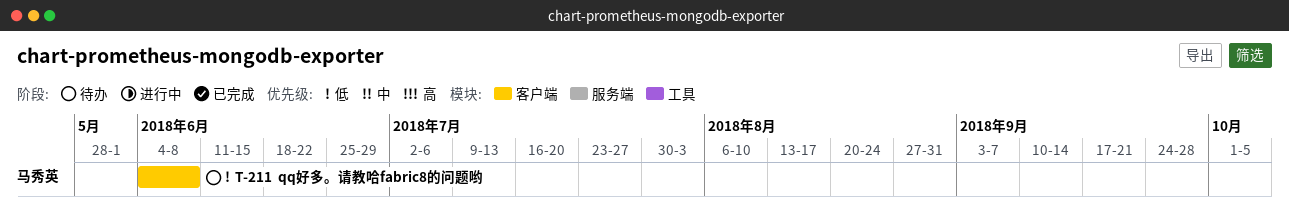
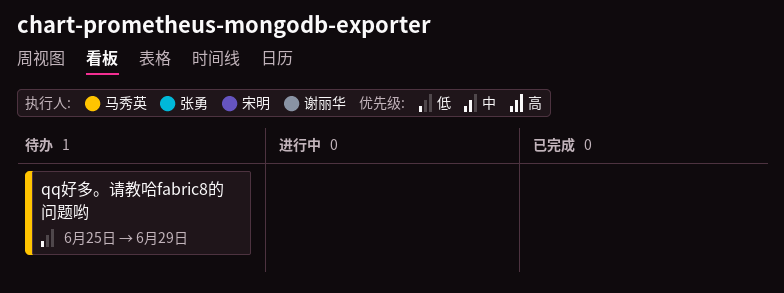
qq好多。请教哈fabric8的问题哟, start: Jun 4 -> Jun 25
qq好多。请教哈fabric8的问题哟, due: Jun 8 -> Jun 29

